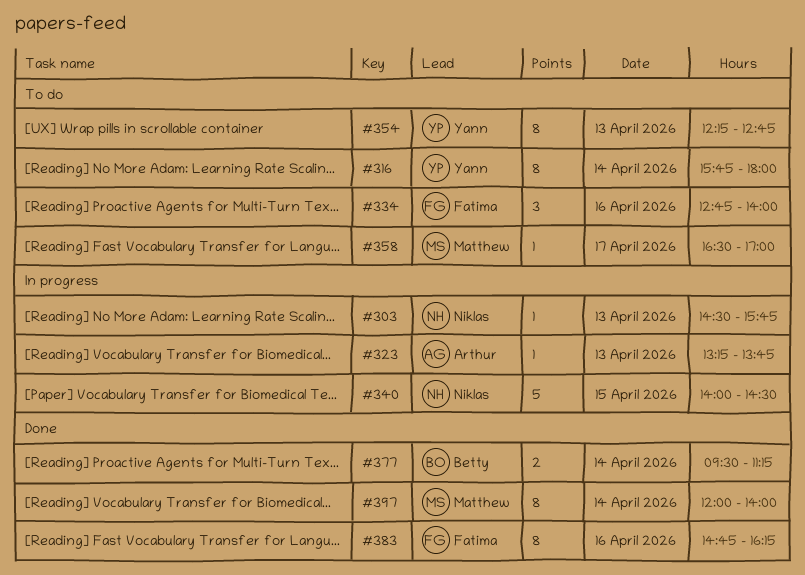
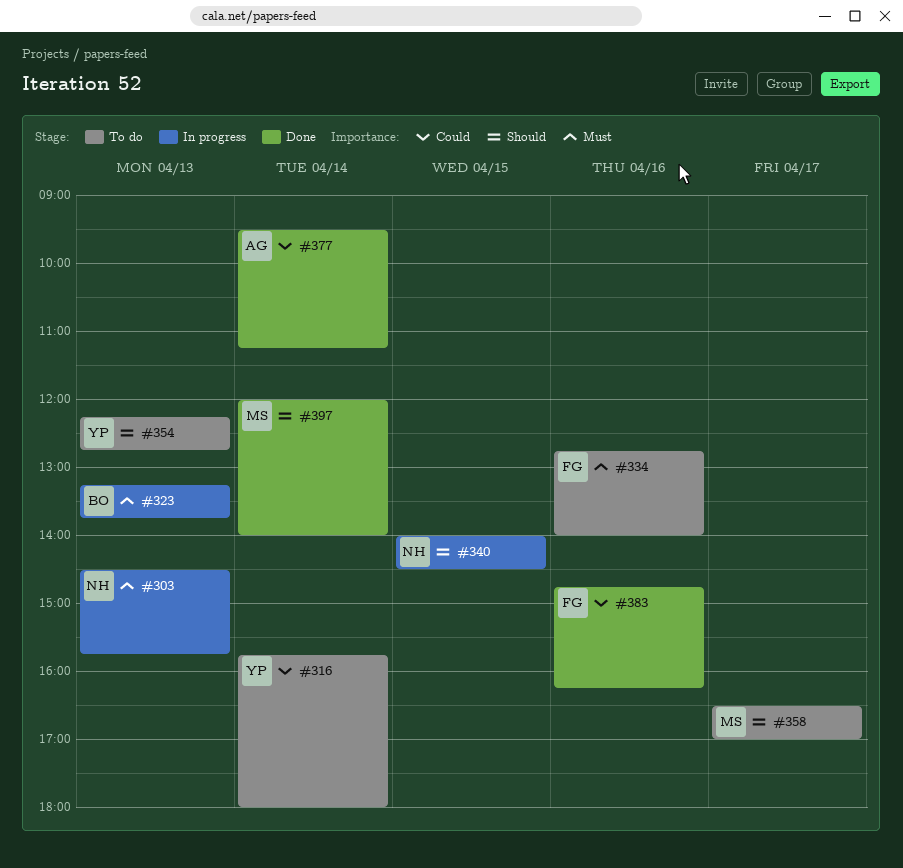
#323, owner: Arthur -> Betty
#377, owner: Betty -> Arthur

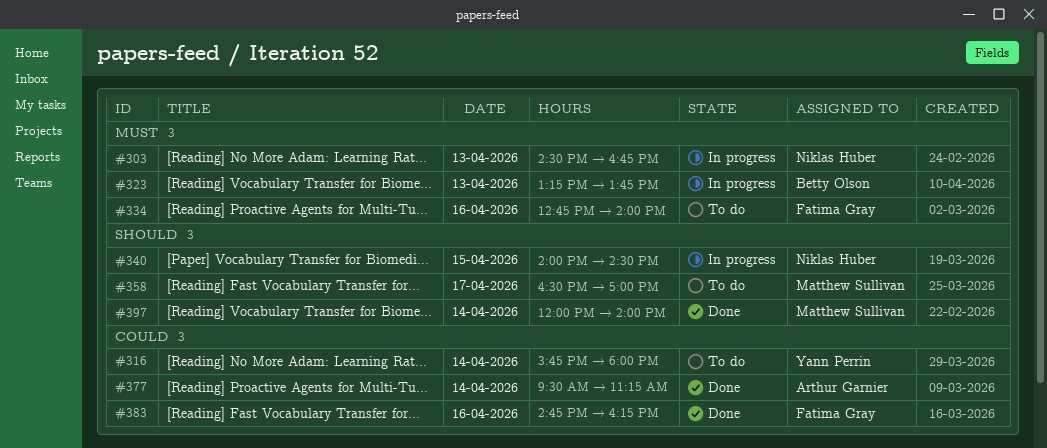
#303, ends: 15:45 -> 16:45
#354: present -> none

